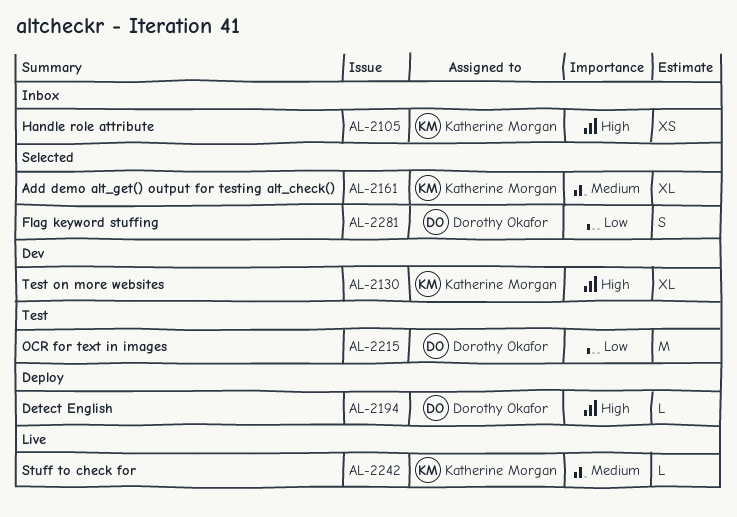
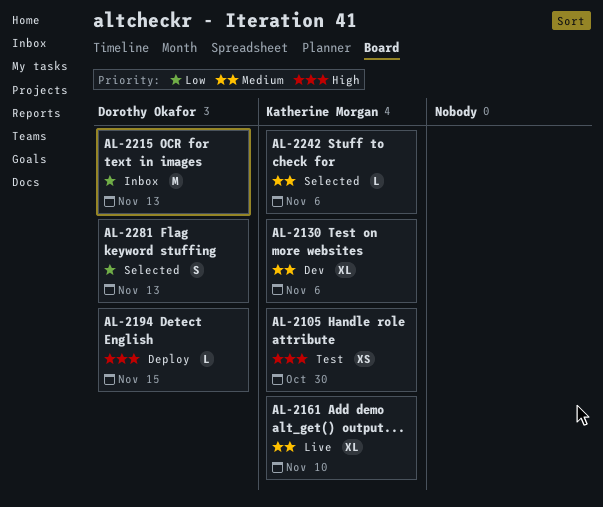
AL-2105, status: Inbox -> Test
AL-2130, priority: High -> Medium
AL-2161, status: Selected -> Live
AL-2215, status: Test -> Inbox
AL-2242, status: Live -> Selected

